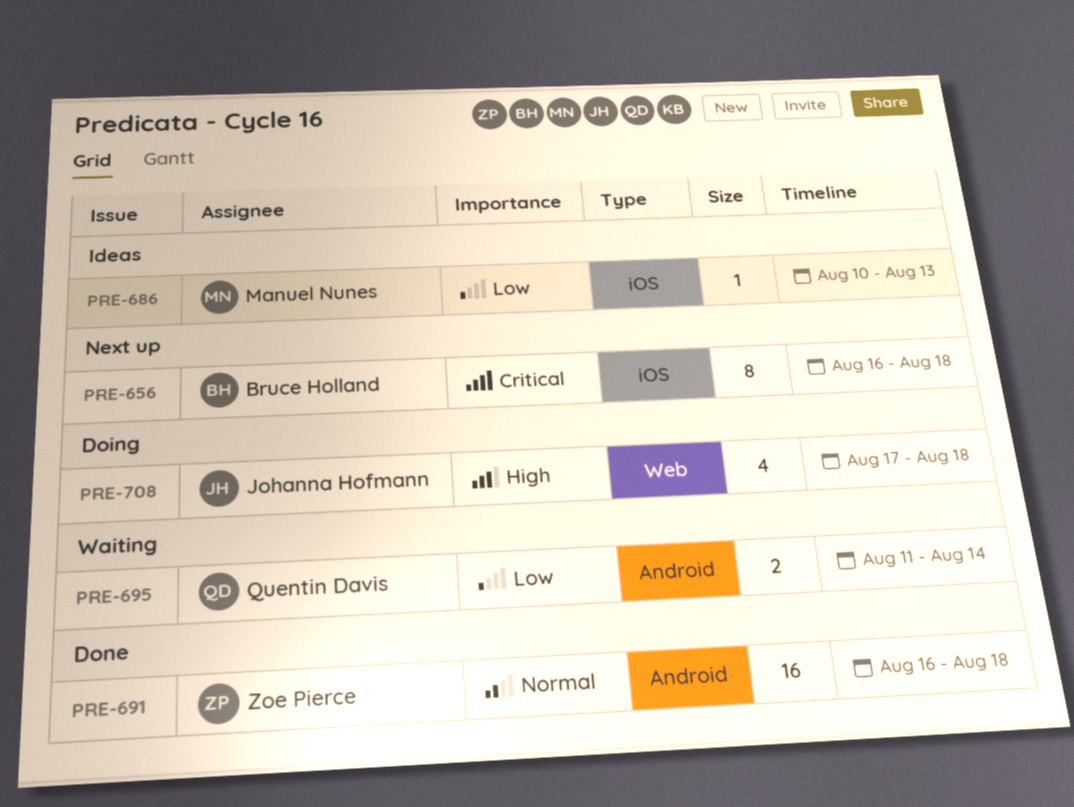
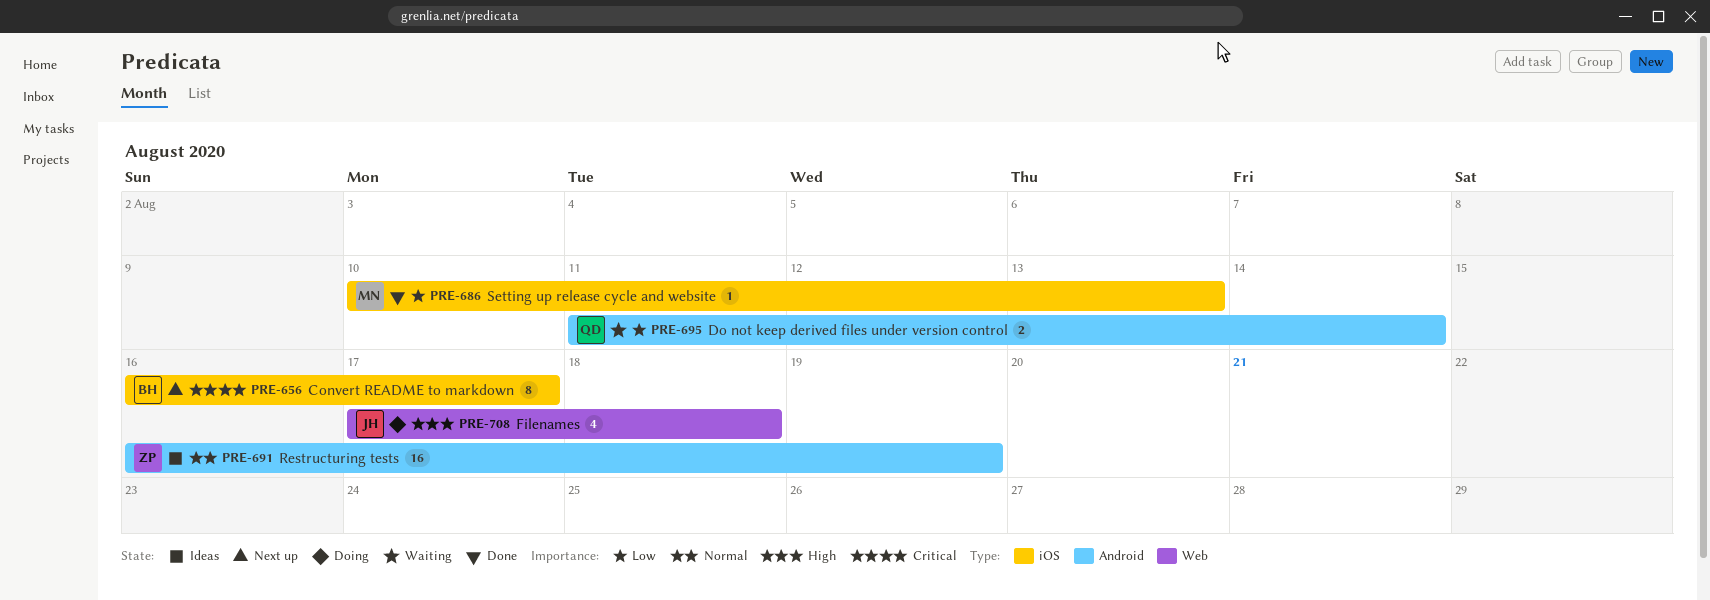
PRE-656, due: Aug 18 -> Aug 17
PRE-686, status: Ideas -> Done
PRE-691, status: Done -> Ideas
PRE-691, due: Aug 18 -> Aug 19

